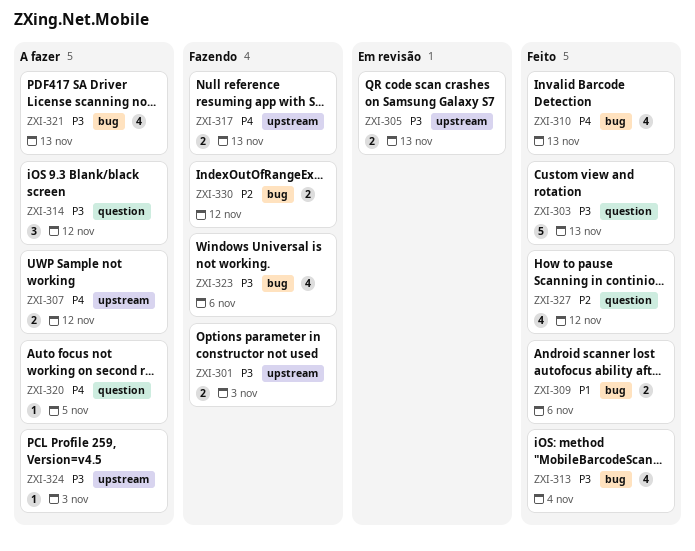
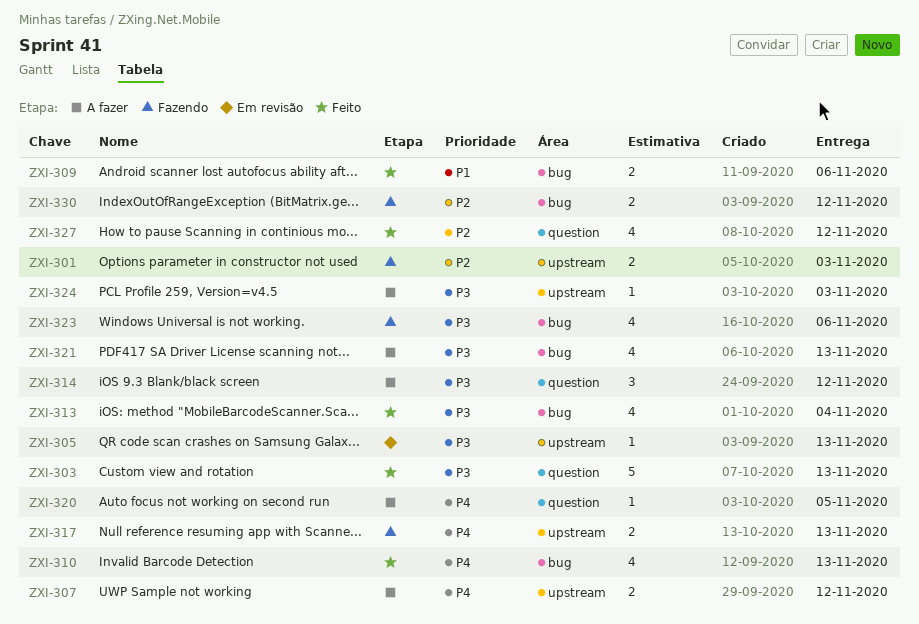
ZXI-301, priority: P3 -> P2
ZXI-305, estimate: 2 -> 1

